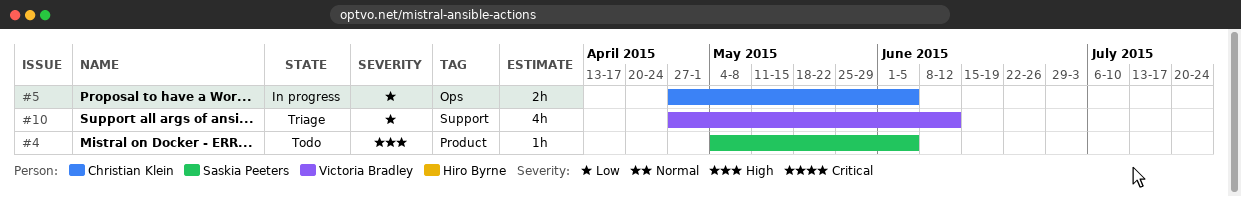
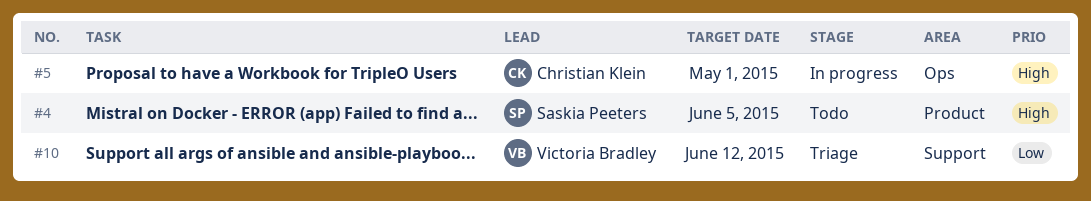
#5, priority: Low -> High
#5, due: Jun 5 -> May 1

